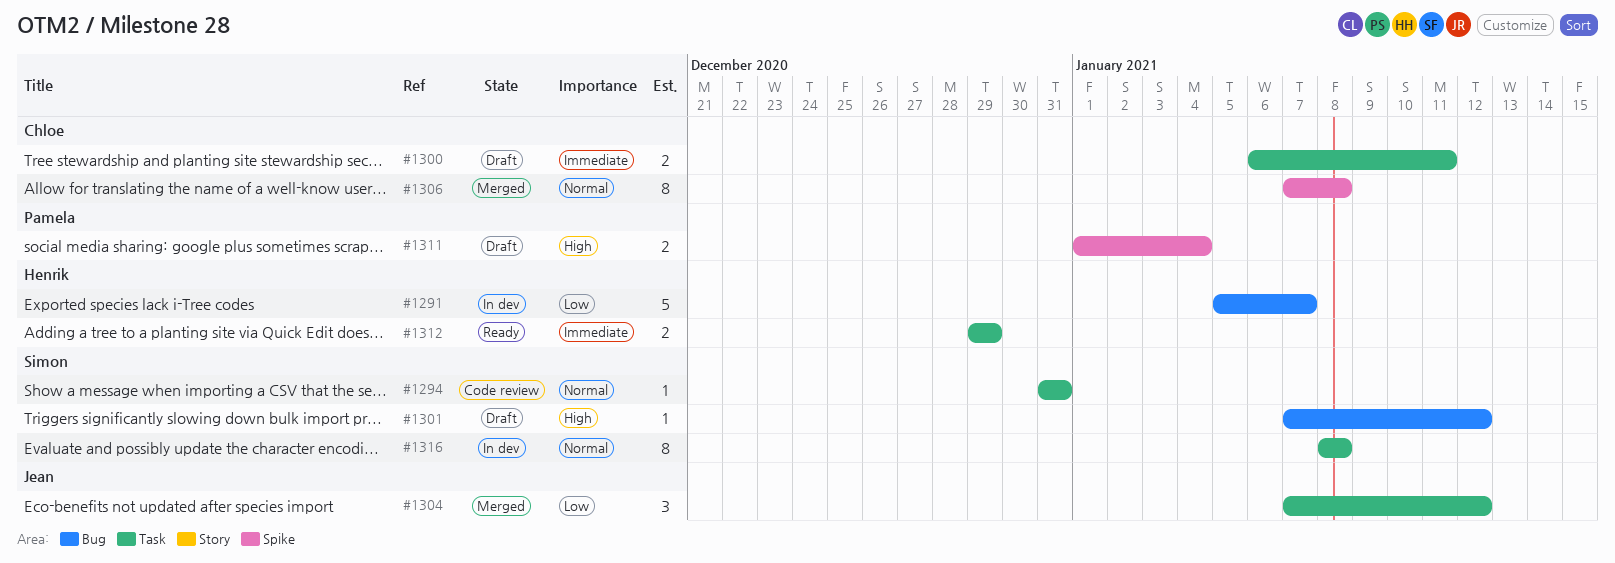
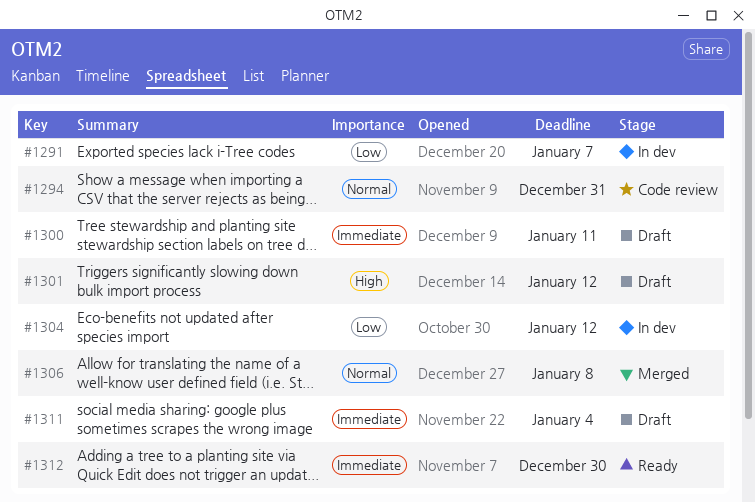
#1304, status: Merged -> In dev
#1311, priority: High -> Immediate
#1312, due: Dec 29 -> Dec 30
#1316: present -> none

